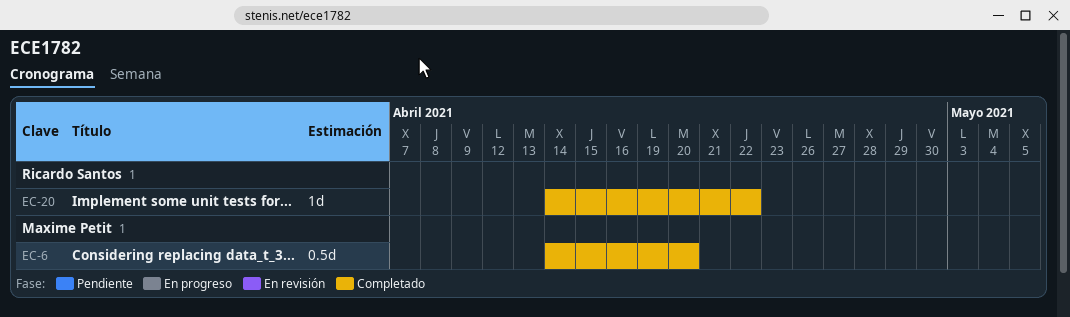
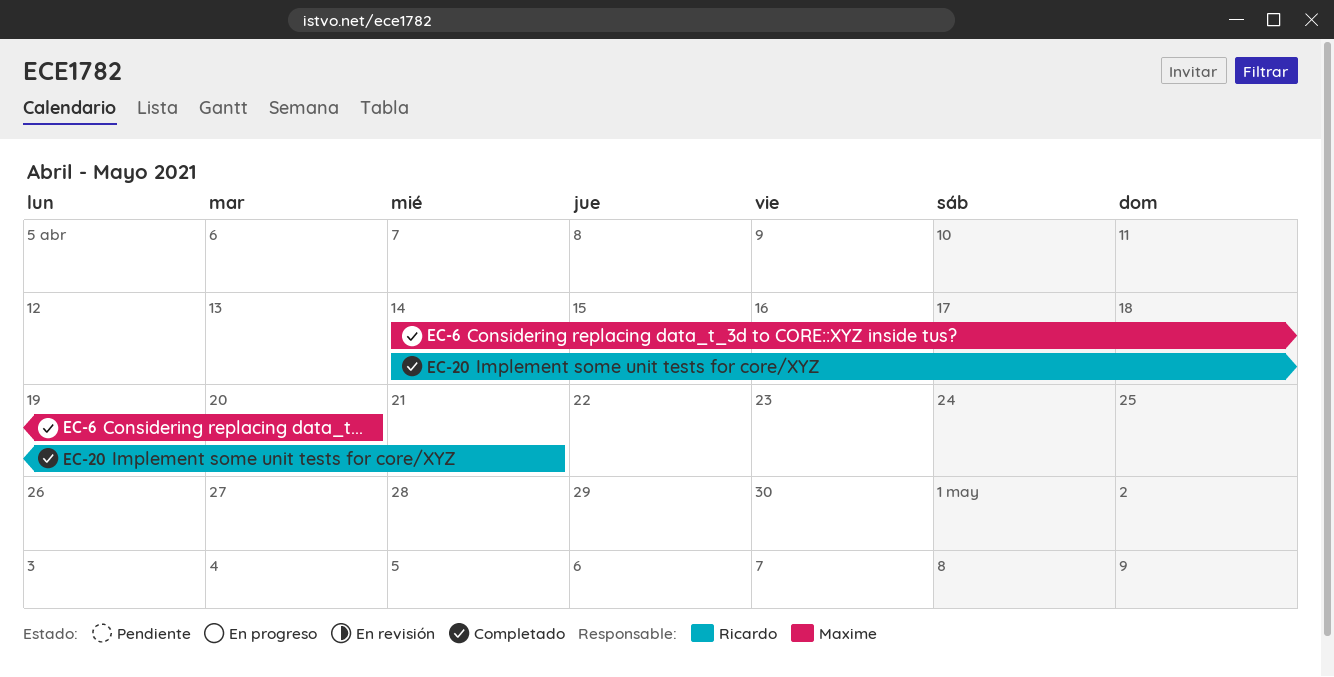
EC-20, due: Apr 22 -> Apr 21

